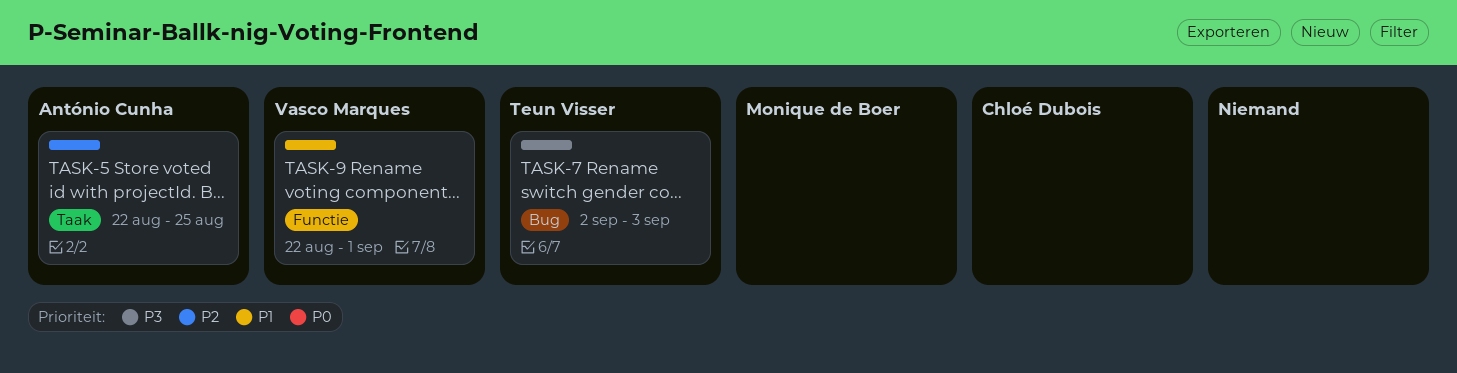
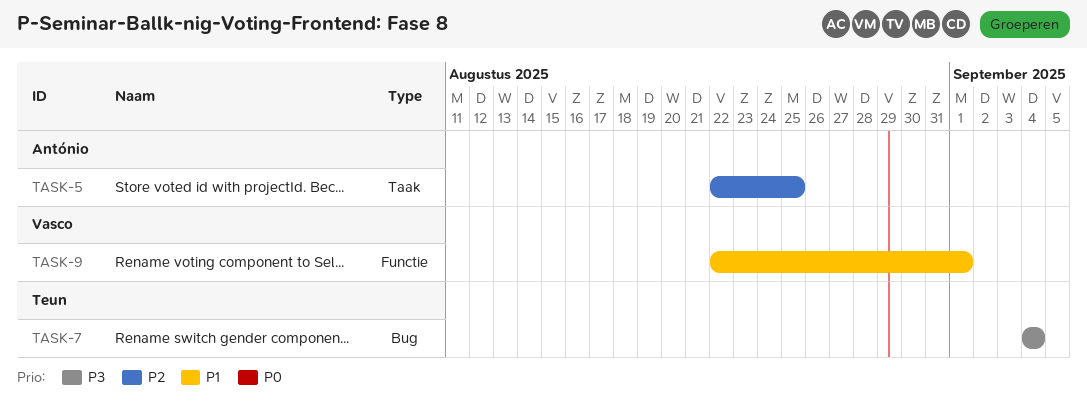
TASK-7, start: Sep 2 -> Sep 4
TASK-7, due: Sep 3 -> Sep 4

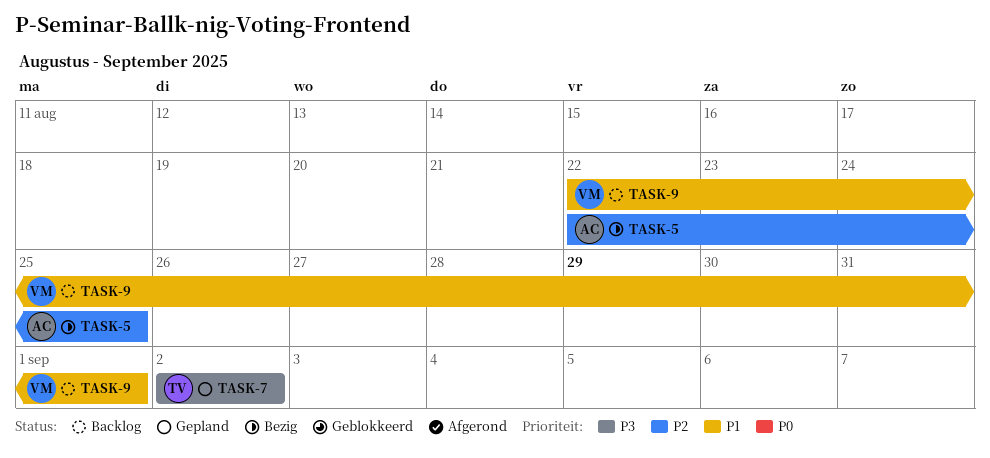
TASK-7, start: Sep 4 -> Sep 2
TASK-7, due: Sep 4 -> Sep 2

